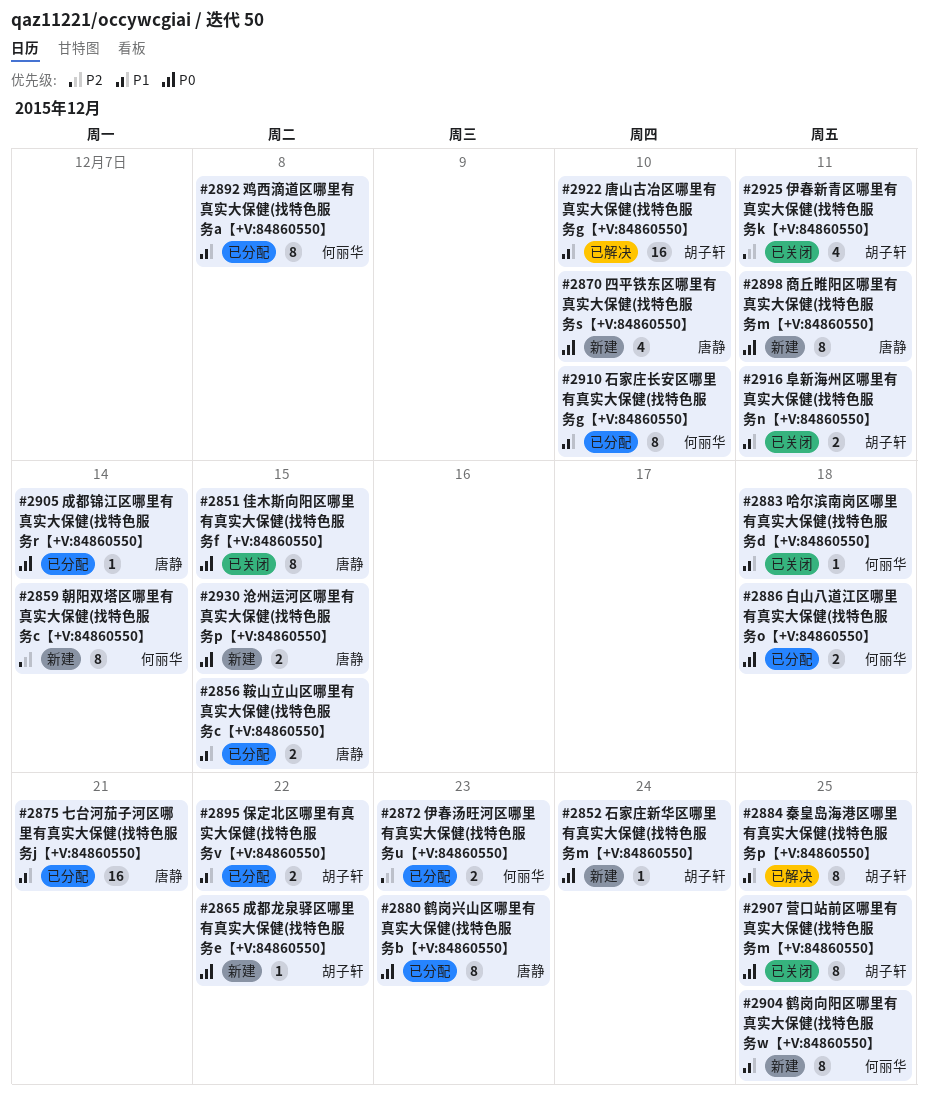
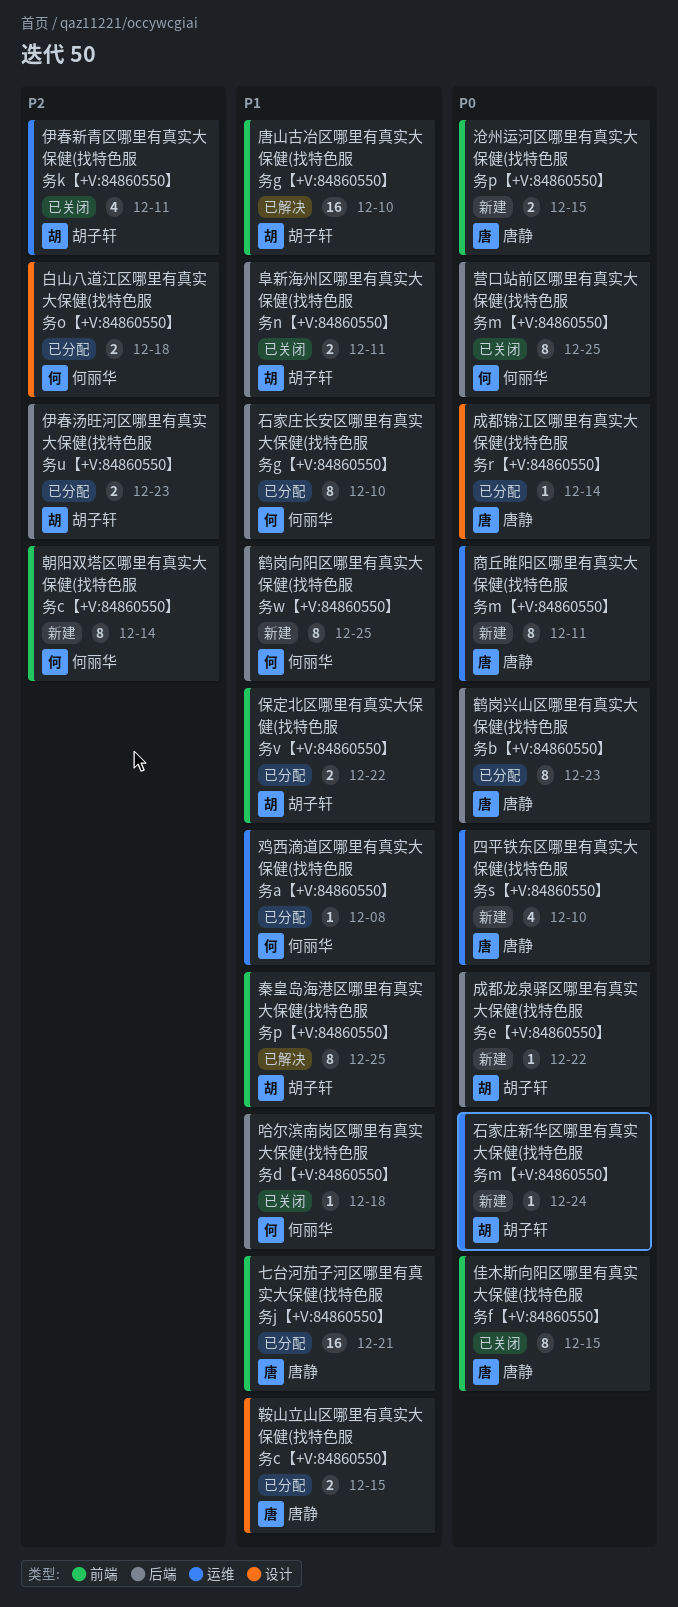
伊春汤旺河区哪里有真实大保健(找特色服务u【+V:84860550】, owner: 何丽华 -> 胡子轩
白山八道江区哪里有真实大保健(找特色服务o【+V:84860550】, priority: P0 -> P2
营口站前区哪里有真实大保健(找特色服务m【+V:84860550】, owner: 胡子轩 -> 何丽华
鸡西滴道区哪里有真实大保健(找特色服务a【+V:84860550】, estimate: 8 -> 1

